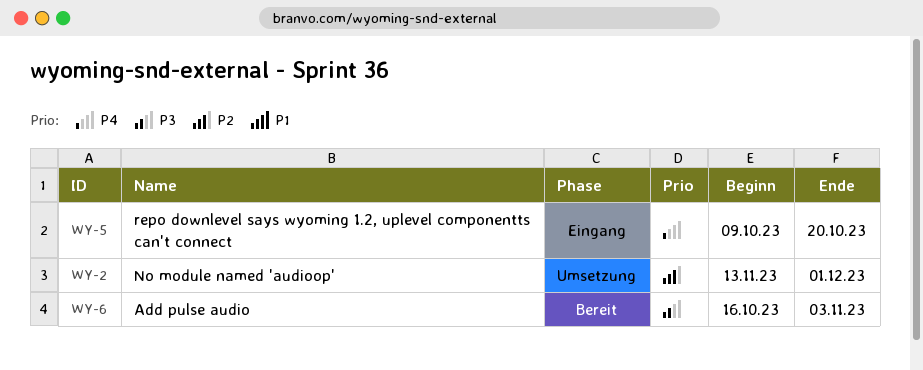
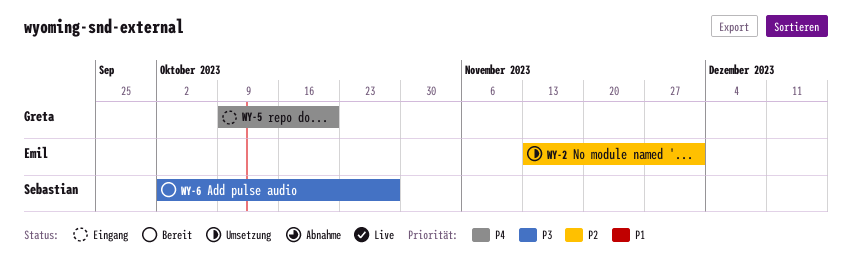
WY-6, start: Oct 16 -> Oct 2
WY-6, due: Nov 3 -> Oct 27

